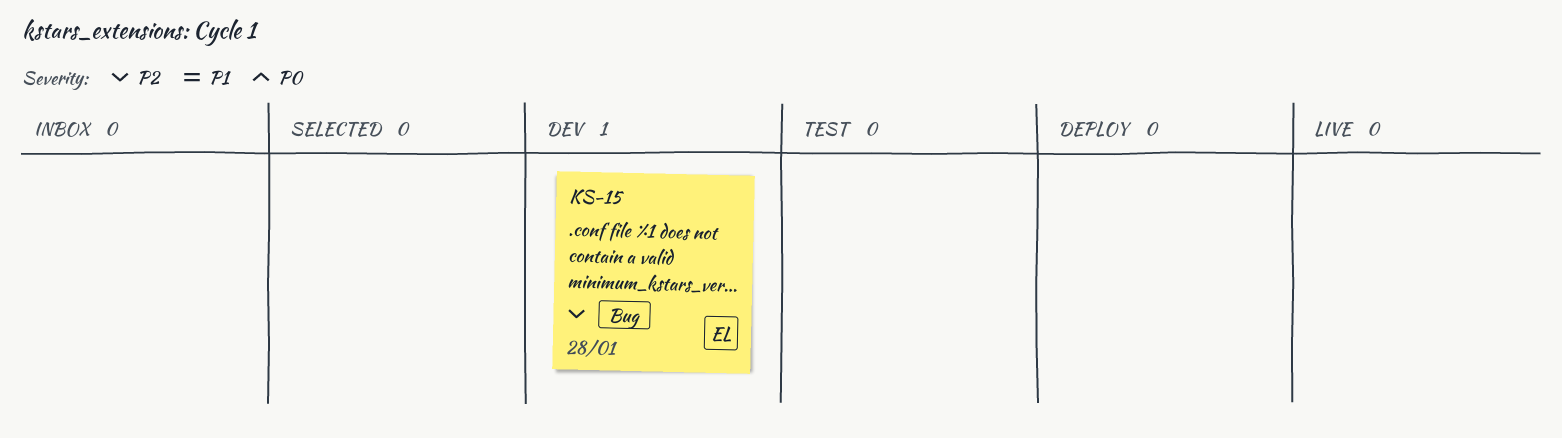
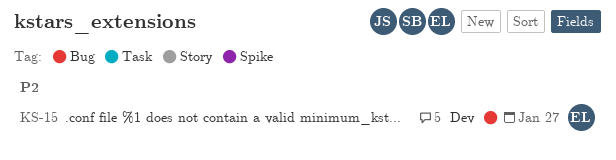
KS-15, due: Jan 28 -> Jan 27

